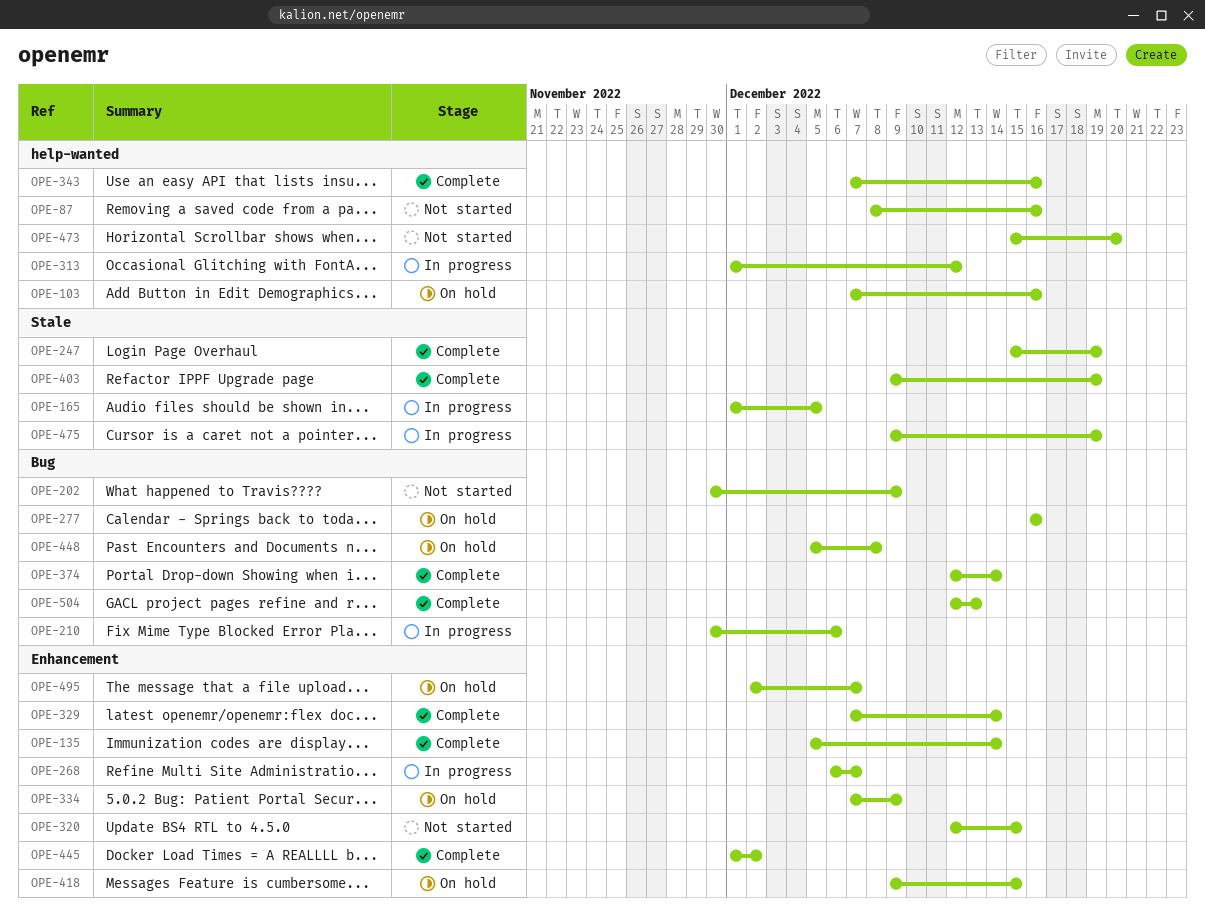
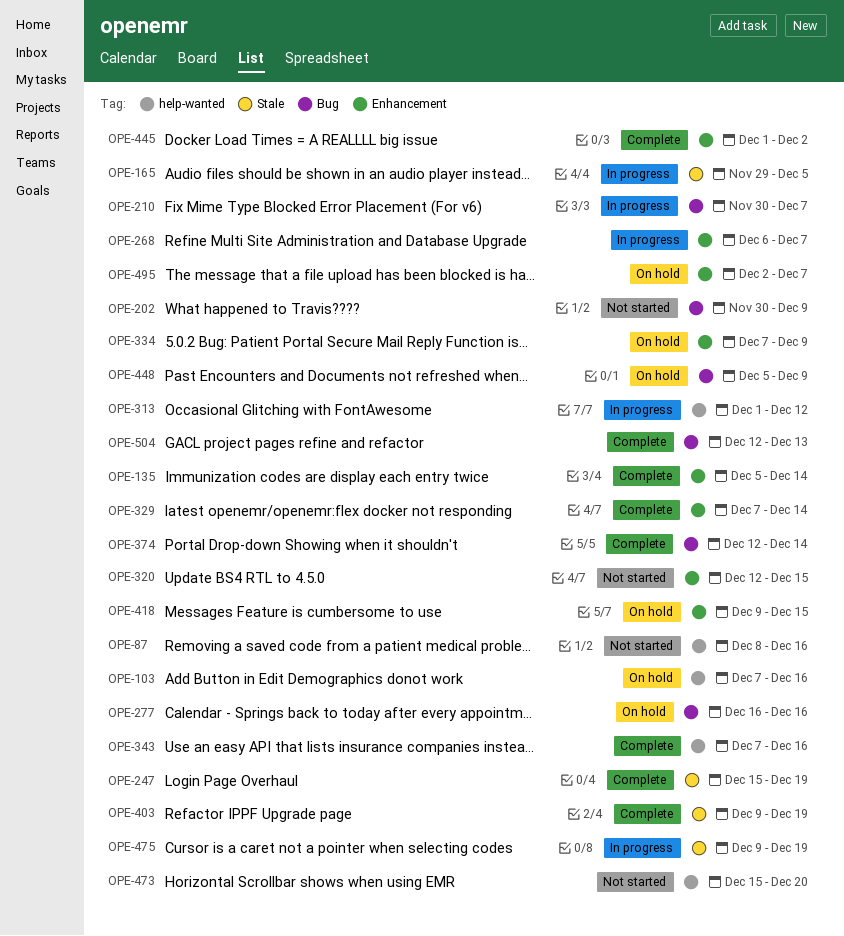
OPE-165, start: Dec 1 -> Nov 29
OPE-210, due: Dec 6 -> Dec 7
OPE-448, due: Dec 8 -> Dec 9

